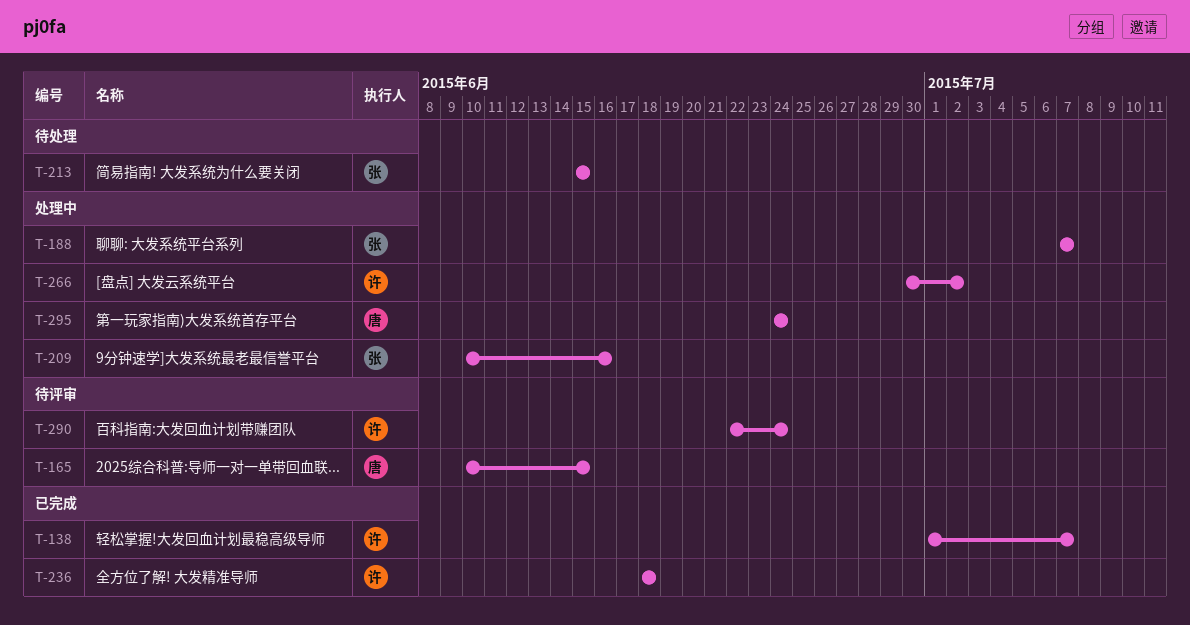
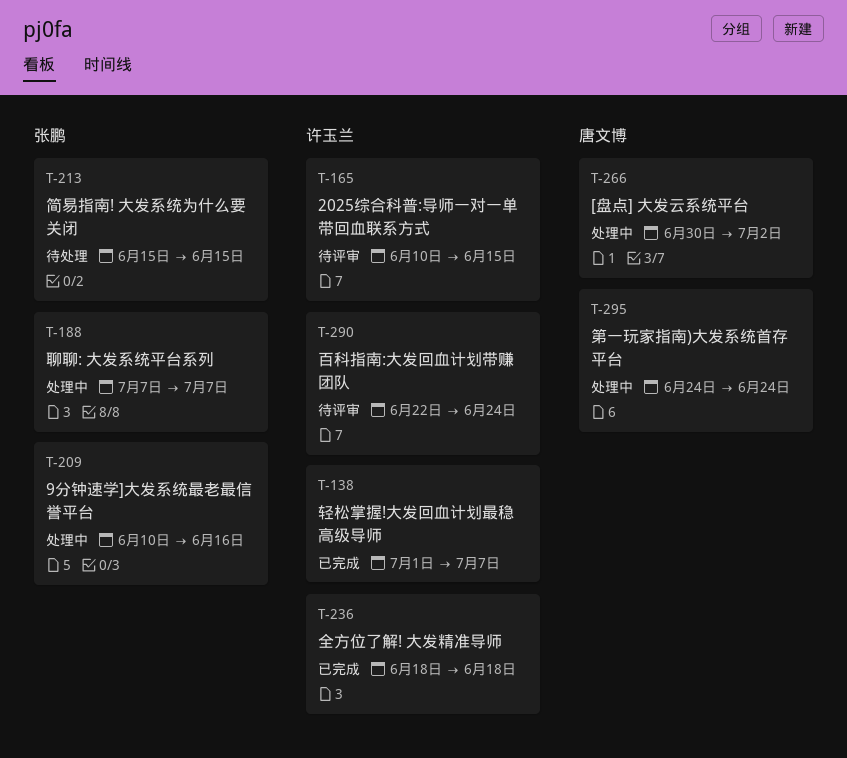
T-165, owner: 唐文博 -> 许玉兰
T-266, owner: 许玉兰 -> 唐文博

